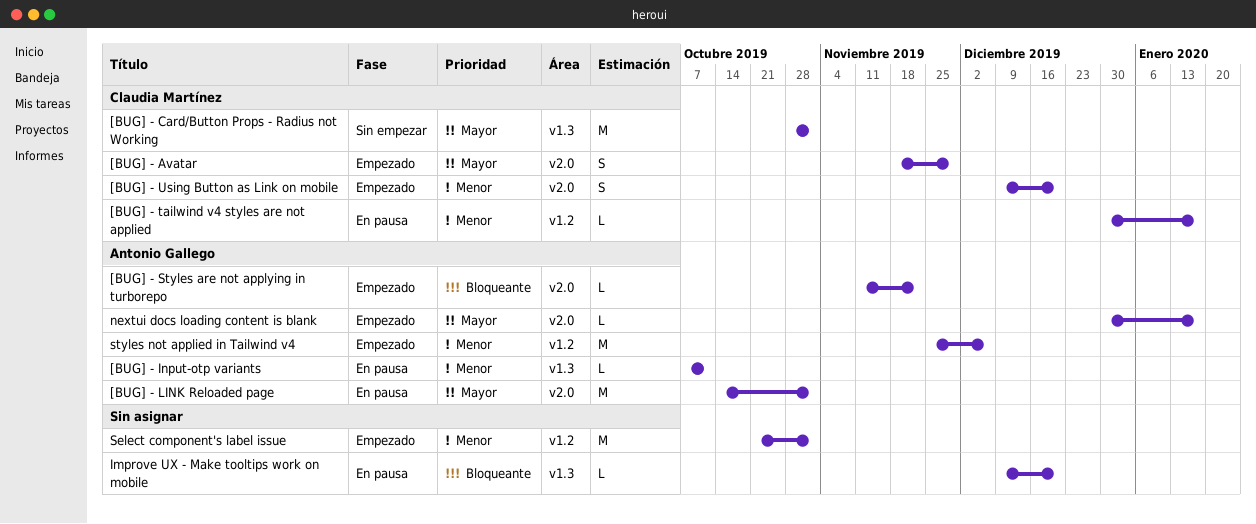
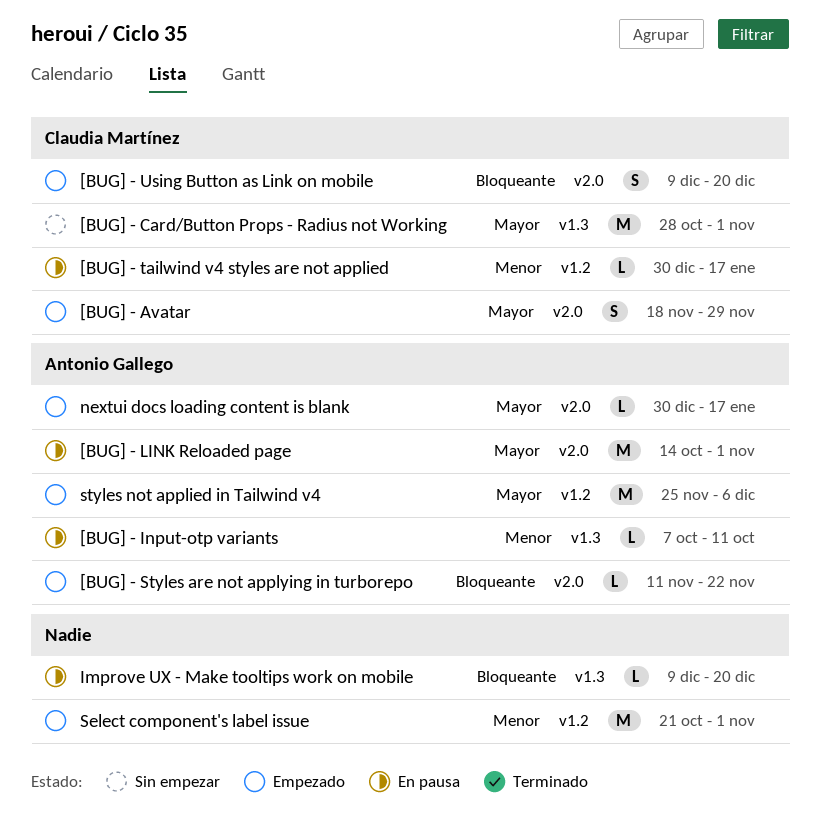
[BUG] - Using Button as Link on mobile, priority: Menor -> Bloqueante
styles not applied in Tailwind v4, priority: Menor -> Mayor

